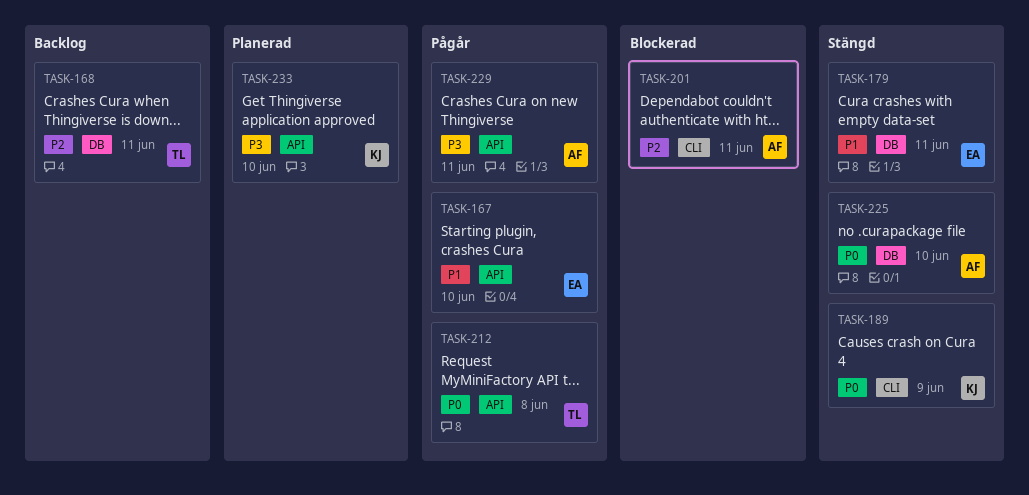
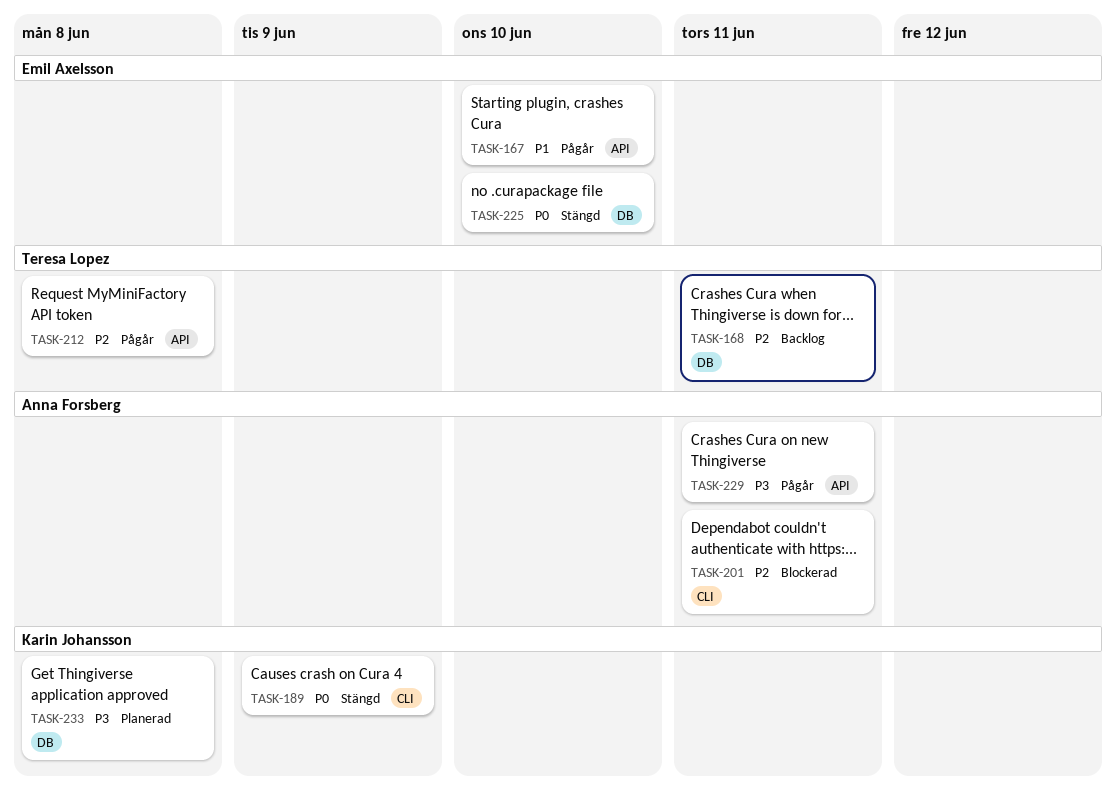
TASK-179: present -> none
TASK-212, priority: P0 -> P2
TASK-225, owner: Anna Forsberg -> Emil Axelsson
TASK-233, label: API -> DB
TASK-233, due: Jun 10 -> Jun 8

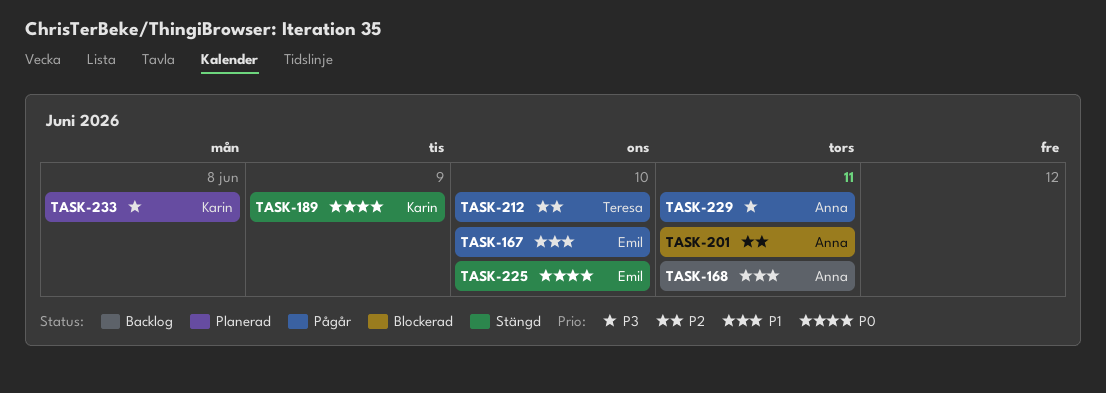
TASK-168, owner: Teresa Lopez -> Anna Forsberg
TASK-168, priority: P2 -> P1
TASK-212, due: Jun 8 -> Jun 10

